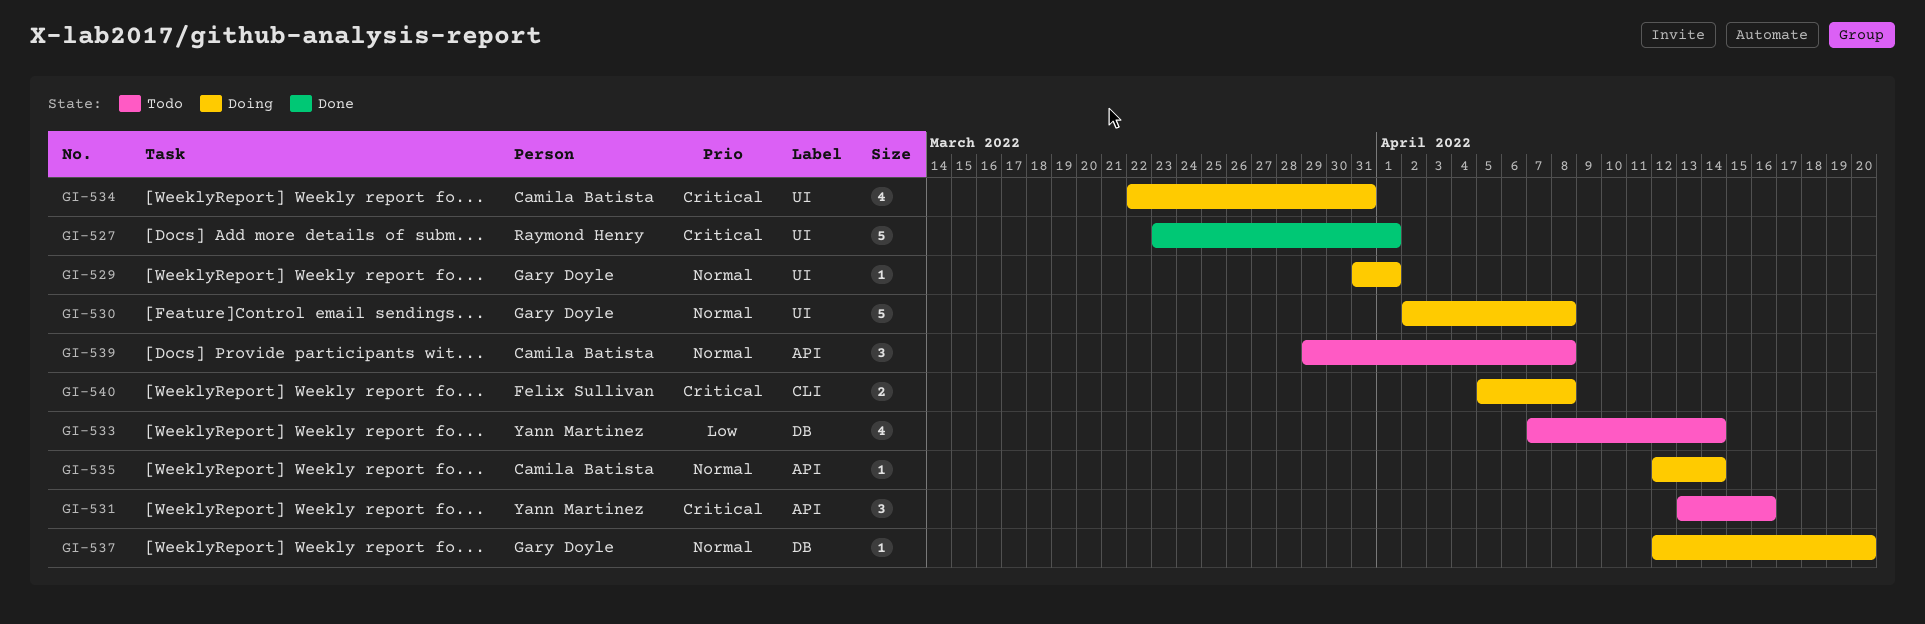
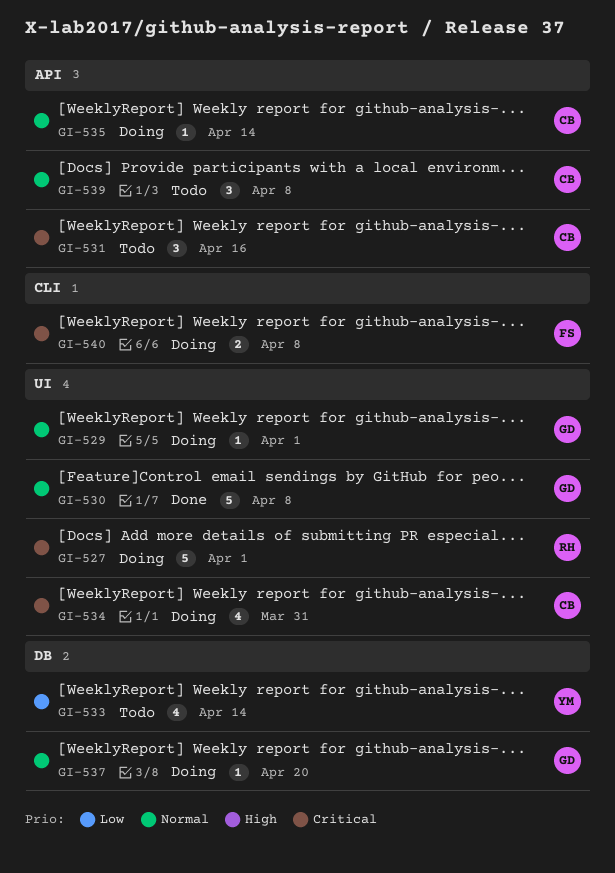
GI-527, status: Done -> Doing
GI-530, status: Doing -> Done
GI-531, owner: Yann Martinez -> Camila Batista

